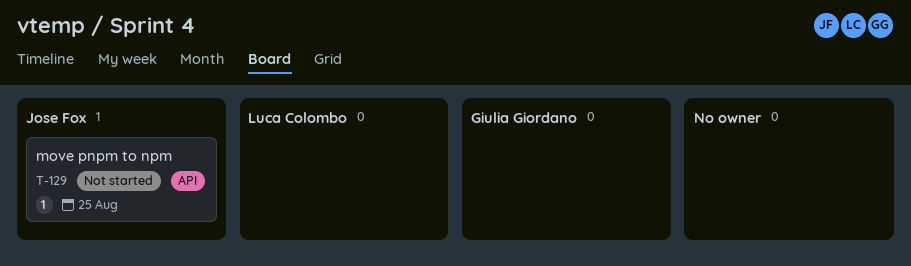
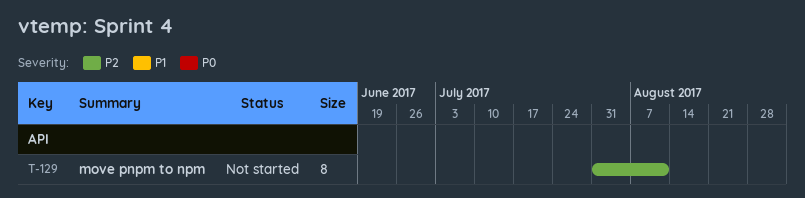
T-129, estimate: 1 -> 8
T-129, due: Aug 25 -> Aug 11

